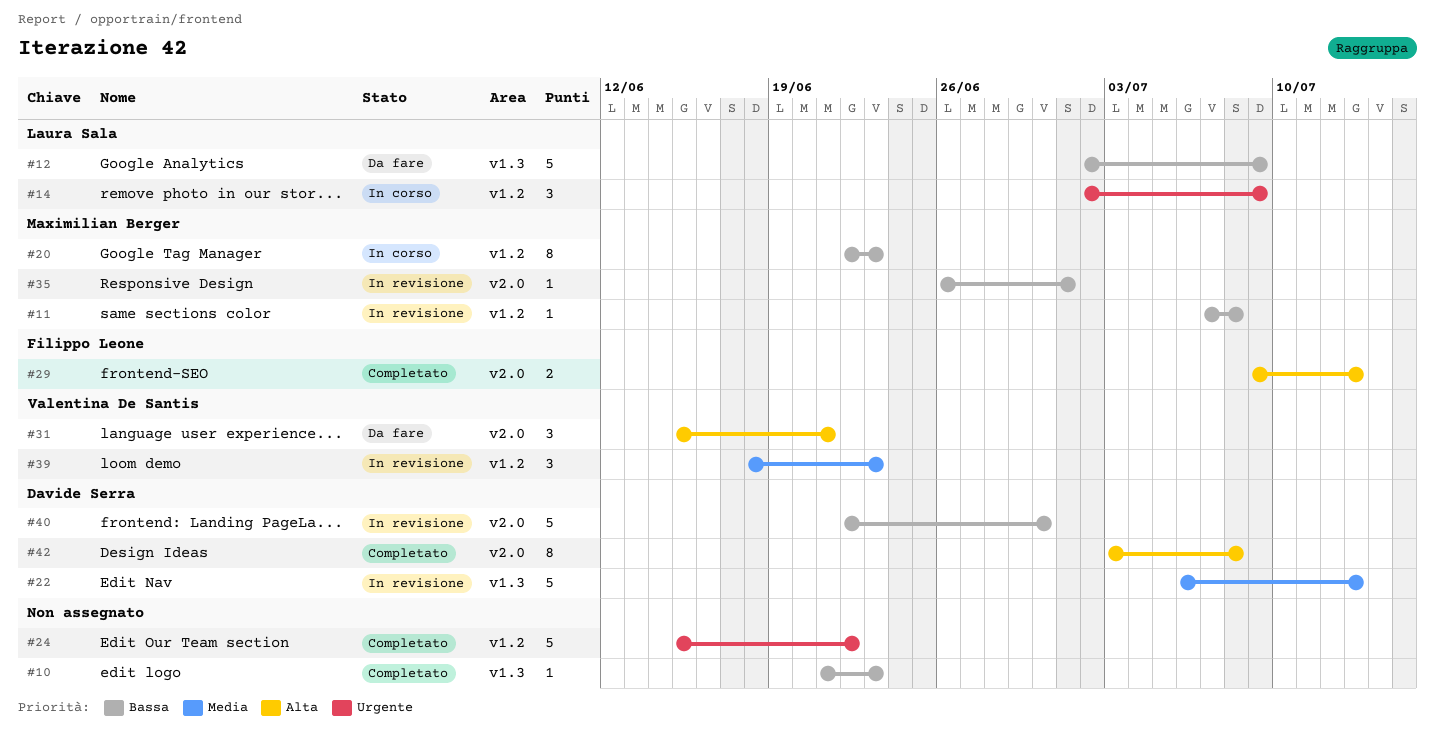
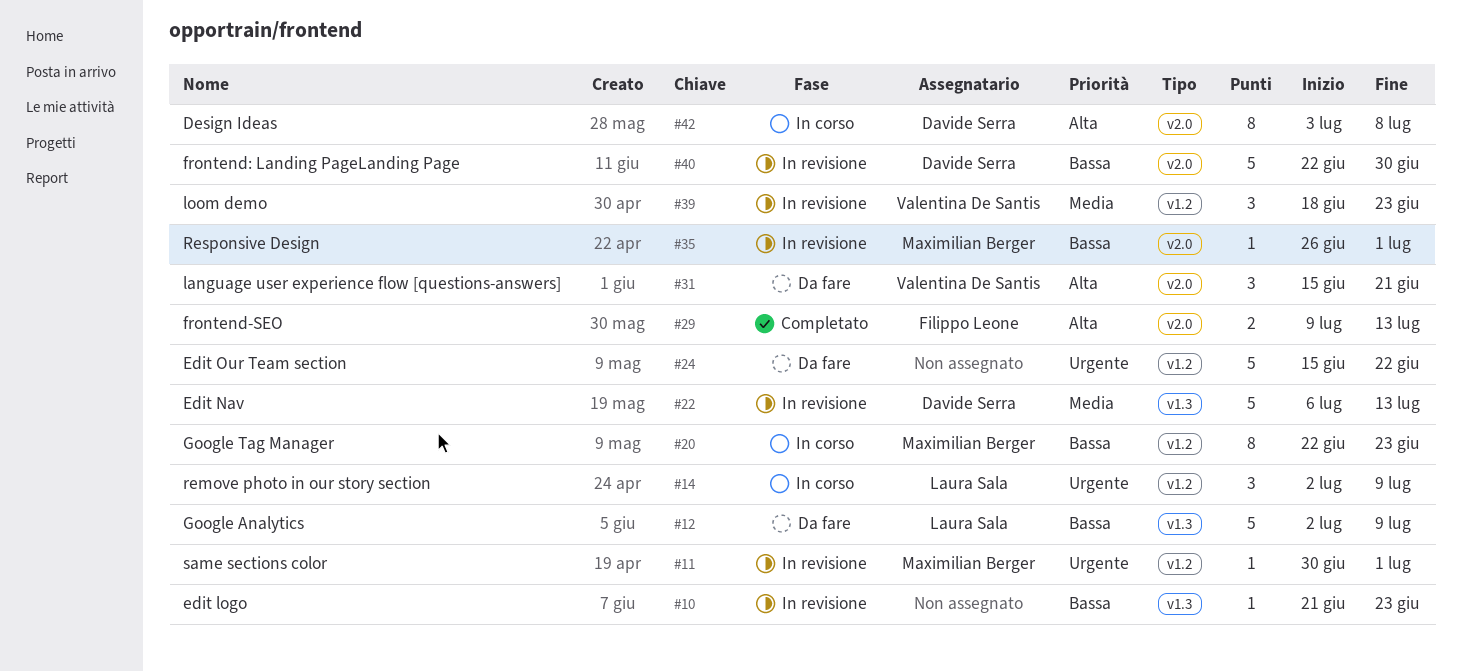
#10, status: Completato -> In revisione
#11, priority: Bassa -> Urgente
#11, start: Jul 7 -> Jun 30
#11, due: Jul 8 -> Jul 1
#24, status: Completato -> Da fare
#42, status: Completato -> In corso

